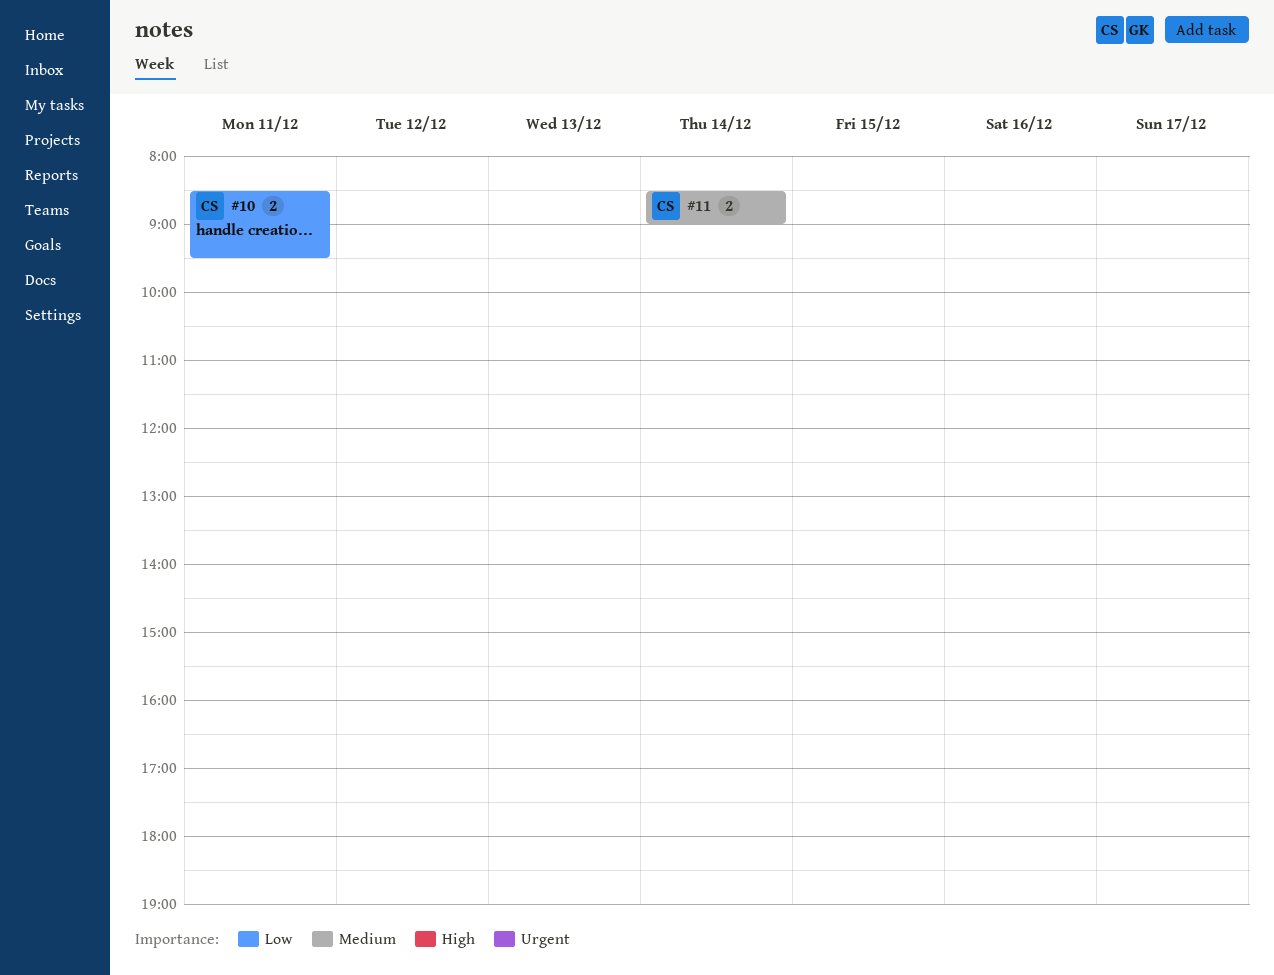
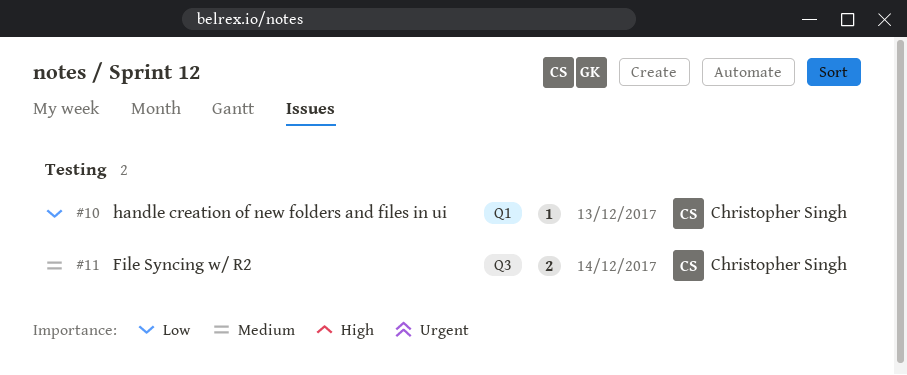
#10, estimate: 2 -> 1
#10, day: Dec 11 -> Dec 13

